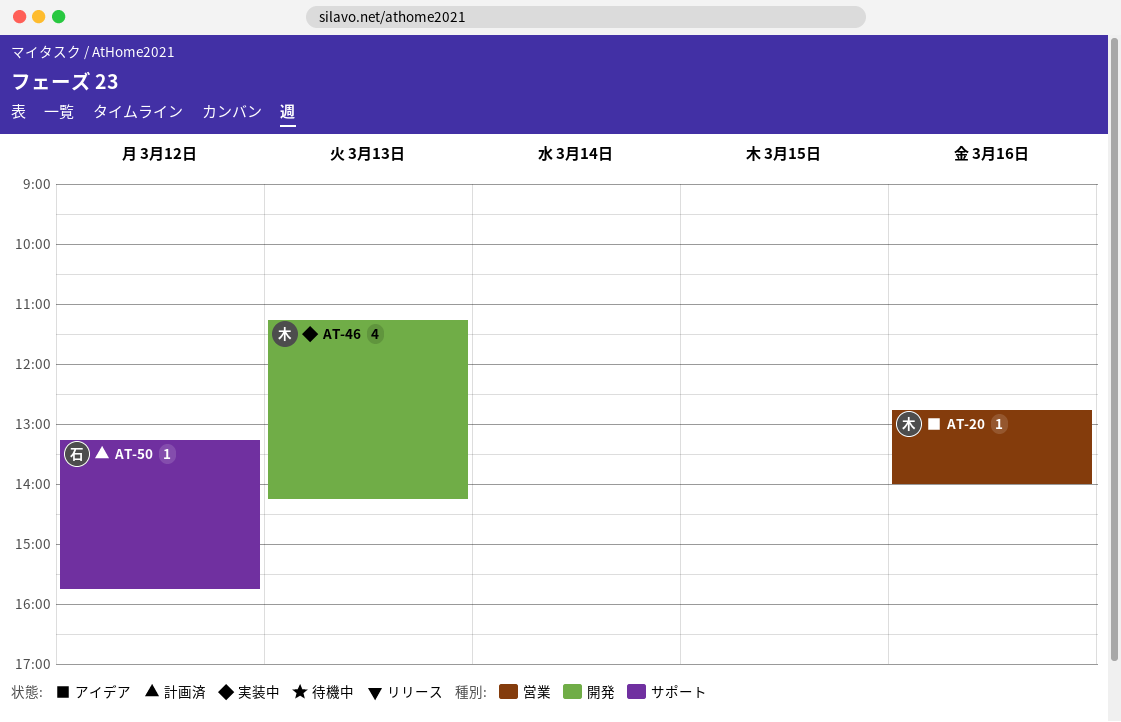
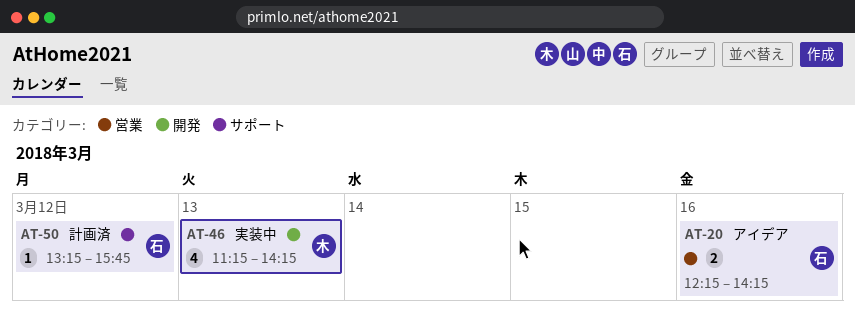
AT-20, owner: 木 -> 石
AT-20, estimate: 1 -> 2
AT-20, begins: 12:45 -> 12:15
AT-20, ends: 14:00 -> 14:15

